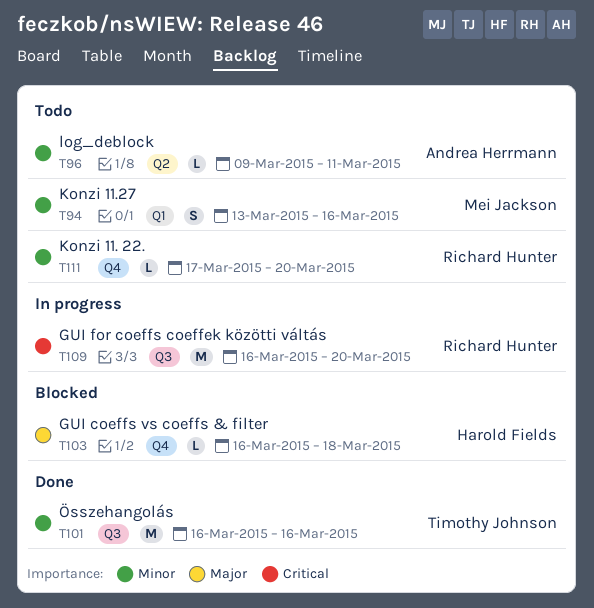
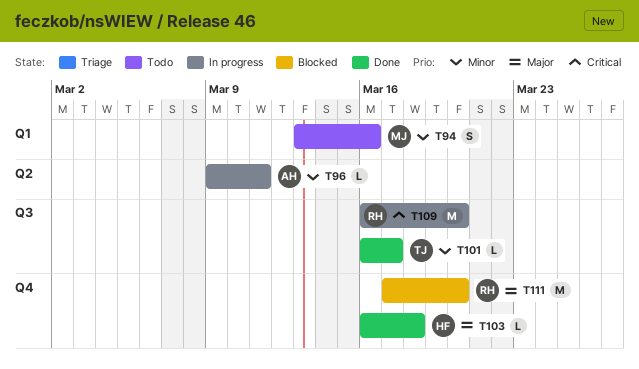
T96, status: Todo -> In progress
T101, estimate: M -> L
T101, due: Mar 16 -> Mar 17
T103, status: Blocked -> Done
T111, status: Todo -> Blocked
T111, priority: Minor -> Major
T111, estimate: L -> M

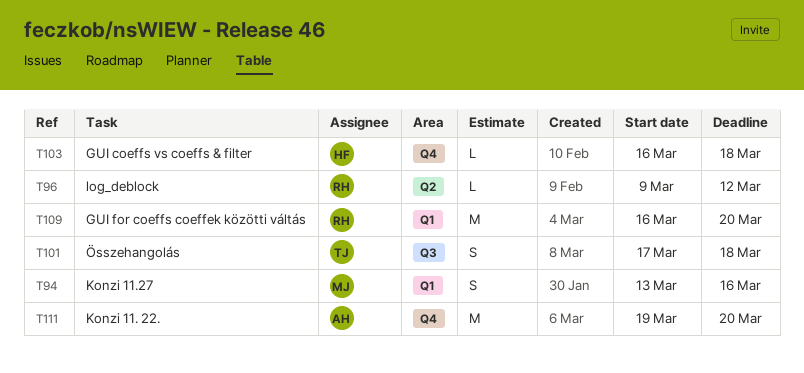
T96, owner: AH -> RH
T96, due: Mar 11 -> Mar 12
T101, estimate: L -> S
T101, start: Mar 16 -> Mar 17
T101, due: Mar 17 -> Mar 18
T109, label: Q3 -> Q1
T111, owner: RH -> AH
T111, start: Mar 17 -> Mar 19

